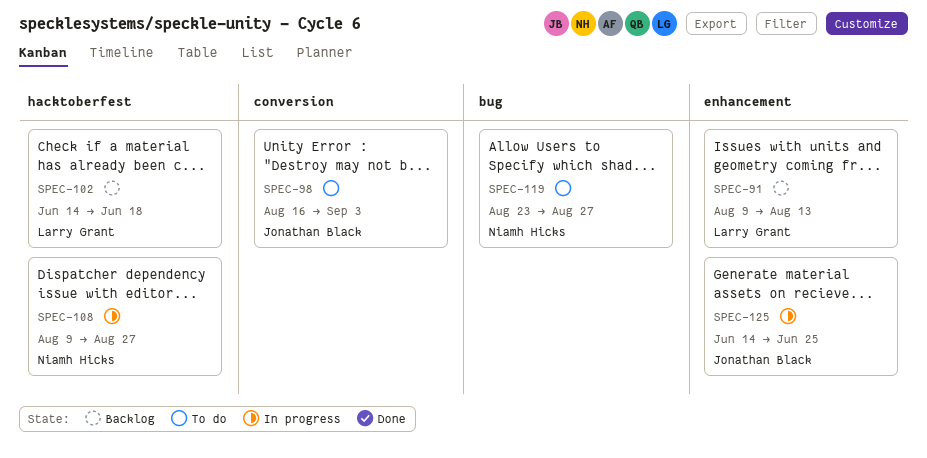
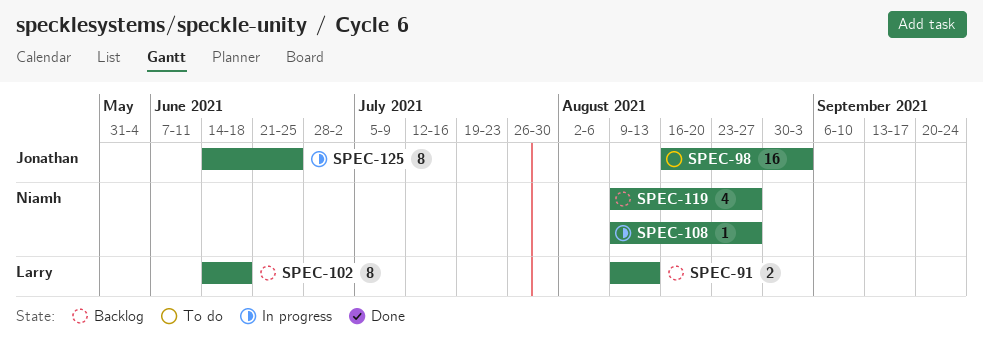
SPEC-119, status: To do -> Backlog
SPEC-119, start: Aug 23 -> Aug 9

